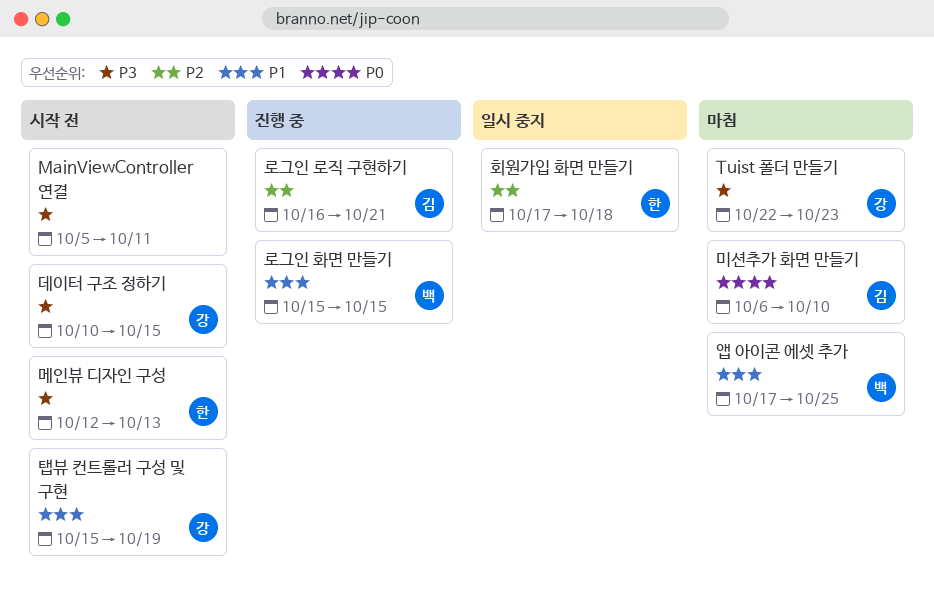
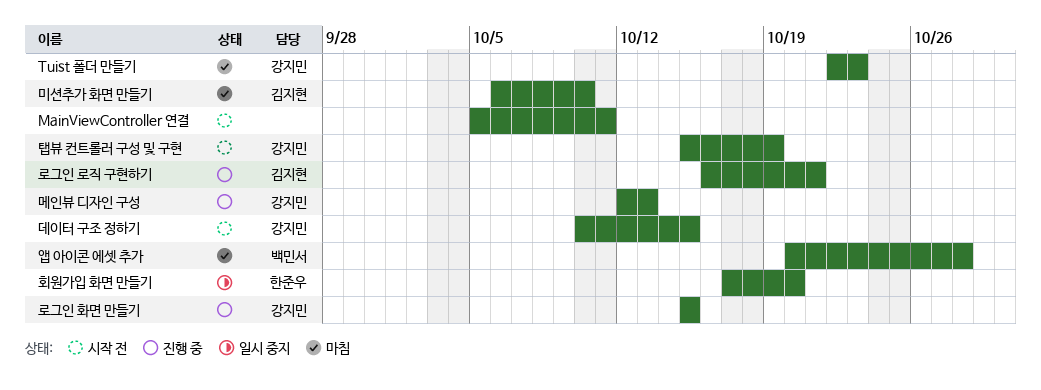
로그인 화면 만들기, owner: 백민서 -> 강지민
메인뷰 디자인 구성, status: 시작 전 -> 진행 중
메인뷰 디자인 구성, owner: 한준우 -> 강지민
앱 아이콘 에셋 추가, start: Oct 17 -> Oct 20
앱 아이콘 에셋 추가, due: Oct 25 -> Oct 28
회원가입 화면 만들기, due: Oct 18 -> Oct 20

